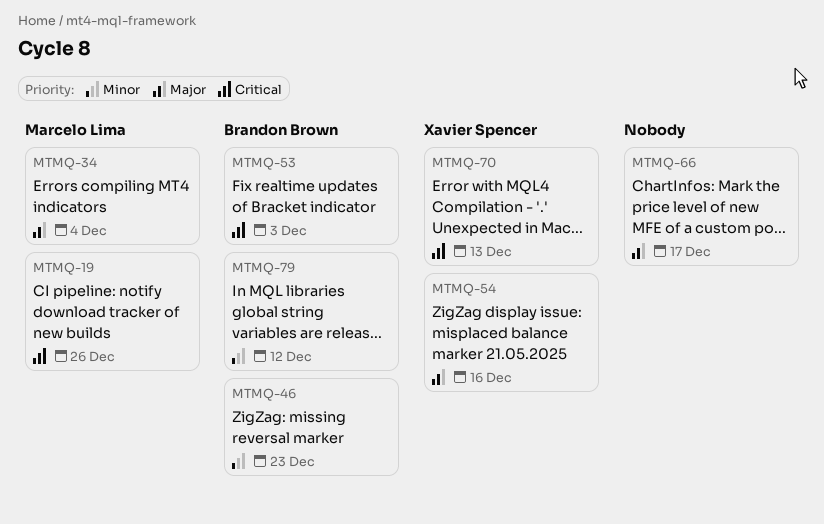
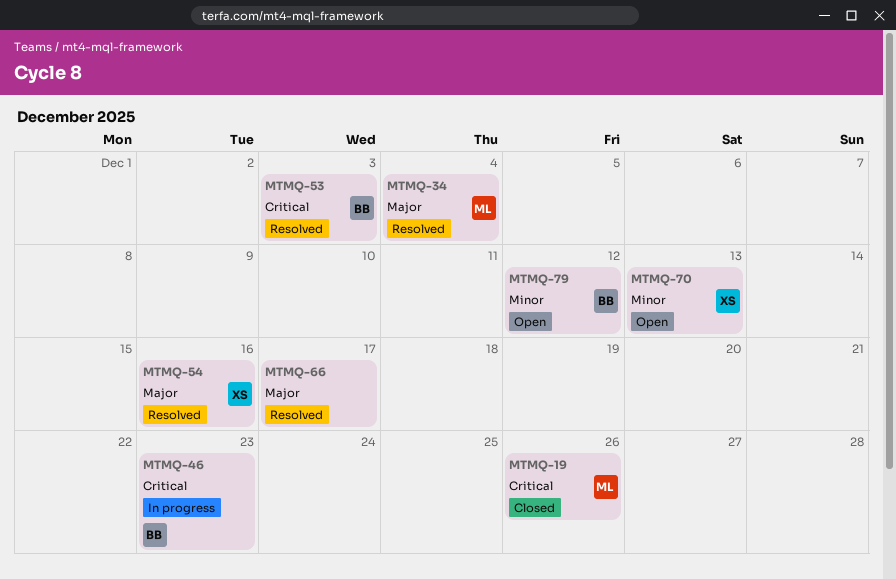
MTMQ-46, priority: Minor -> Critical
MTMQ-70, priority: Critical -> Minor

